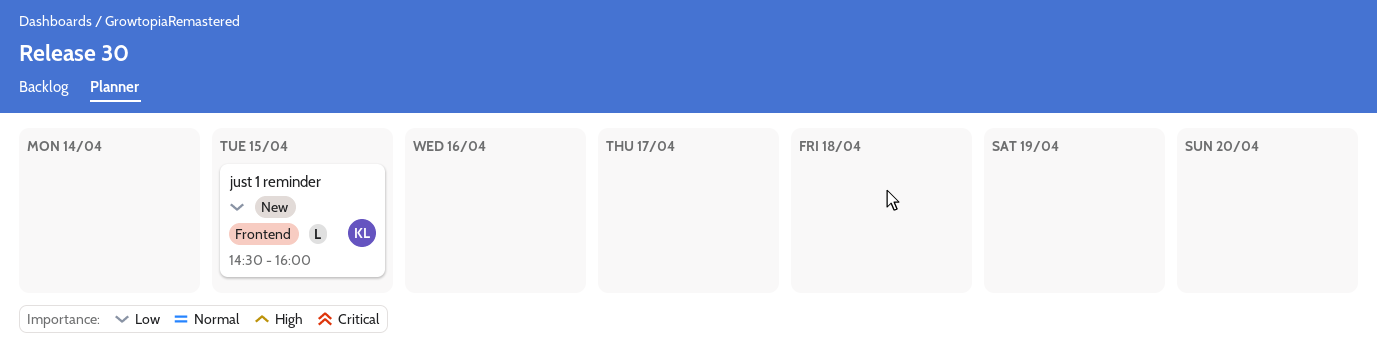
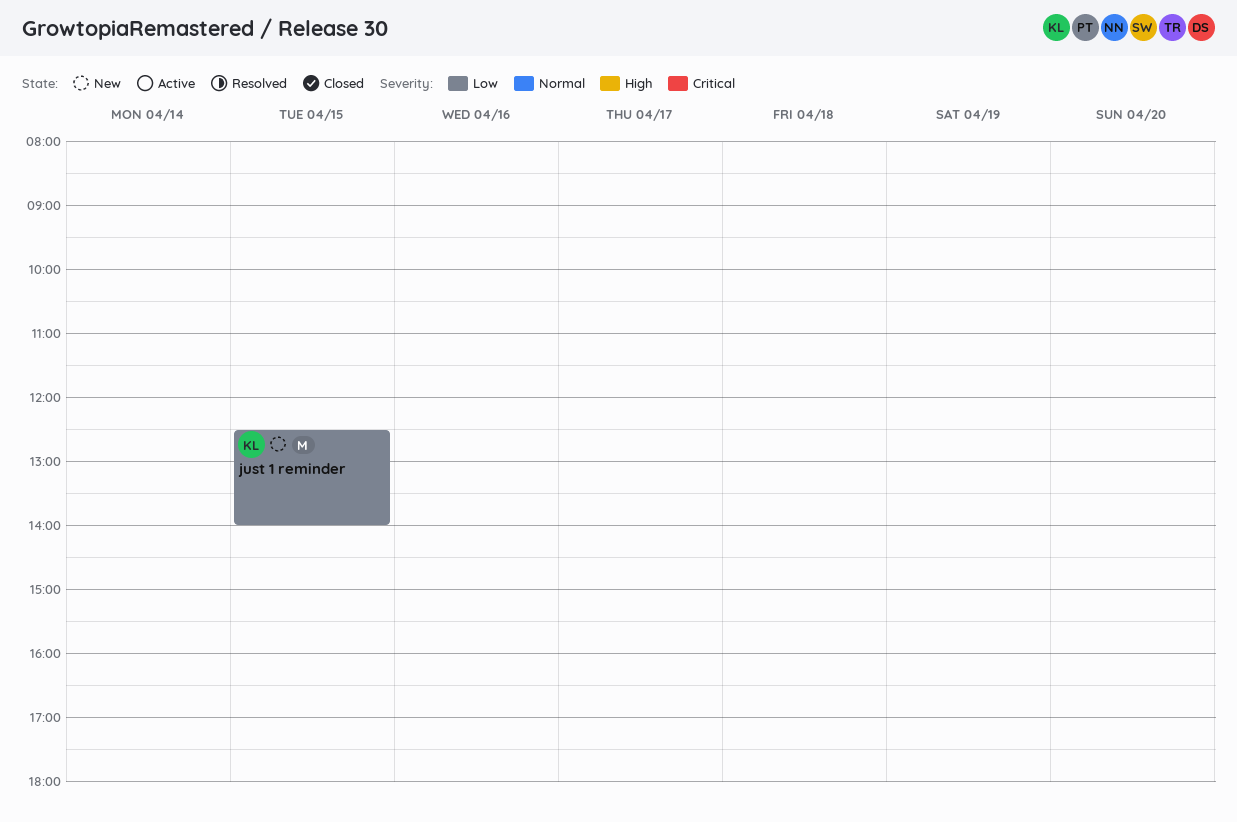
just 1 reminder, estimate: L -> M
just 1 reminder, begins: 14:30 -> 12:30
just 1 reminder, ends: 16:00 -> 14:00

